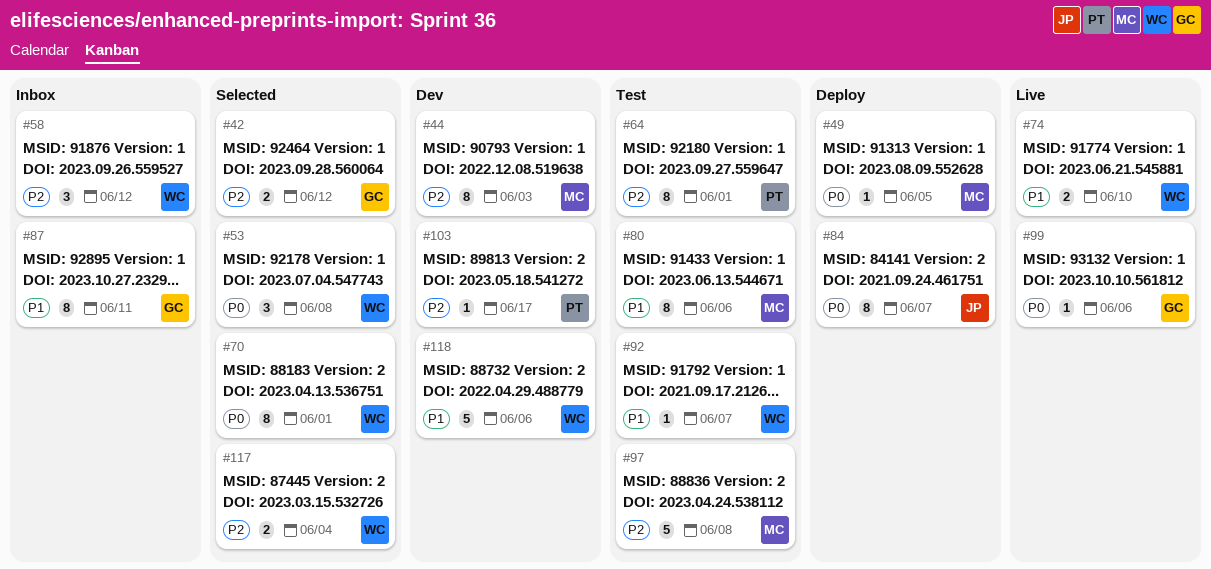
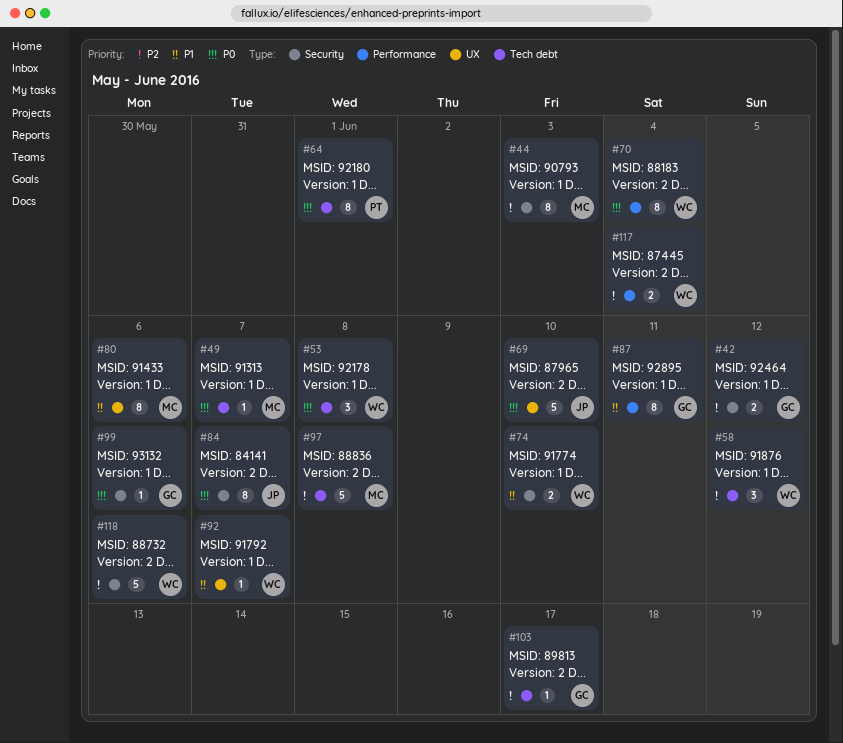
#49, due: Jun 5 -> Jun 7
#64, priority: P2 -> P0
#69: none -> present
#70, due: Jun 1 -> Jun 4
#103, owner: PT -> GC
#118, priority: P1 -> P2

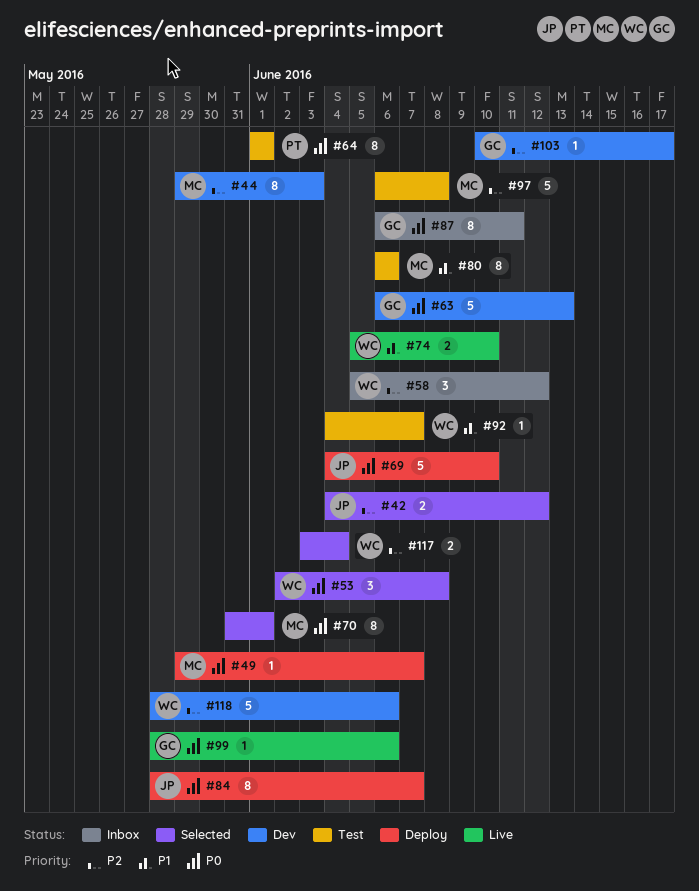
#42, owner: GC -> JP
#63: none -> present
#70, owner: WC -> MC
#70, due: Jun 4 -> Jun 1
#87, priority: P1 -> P0

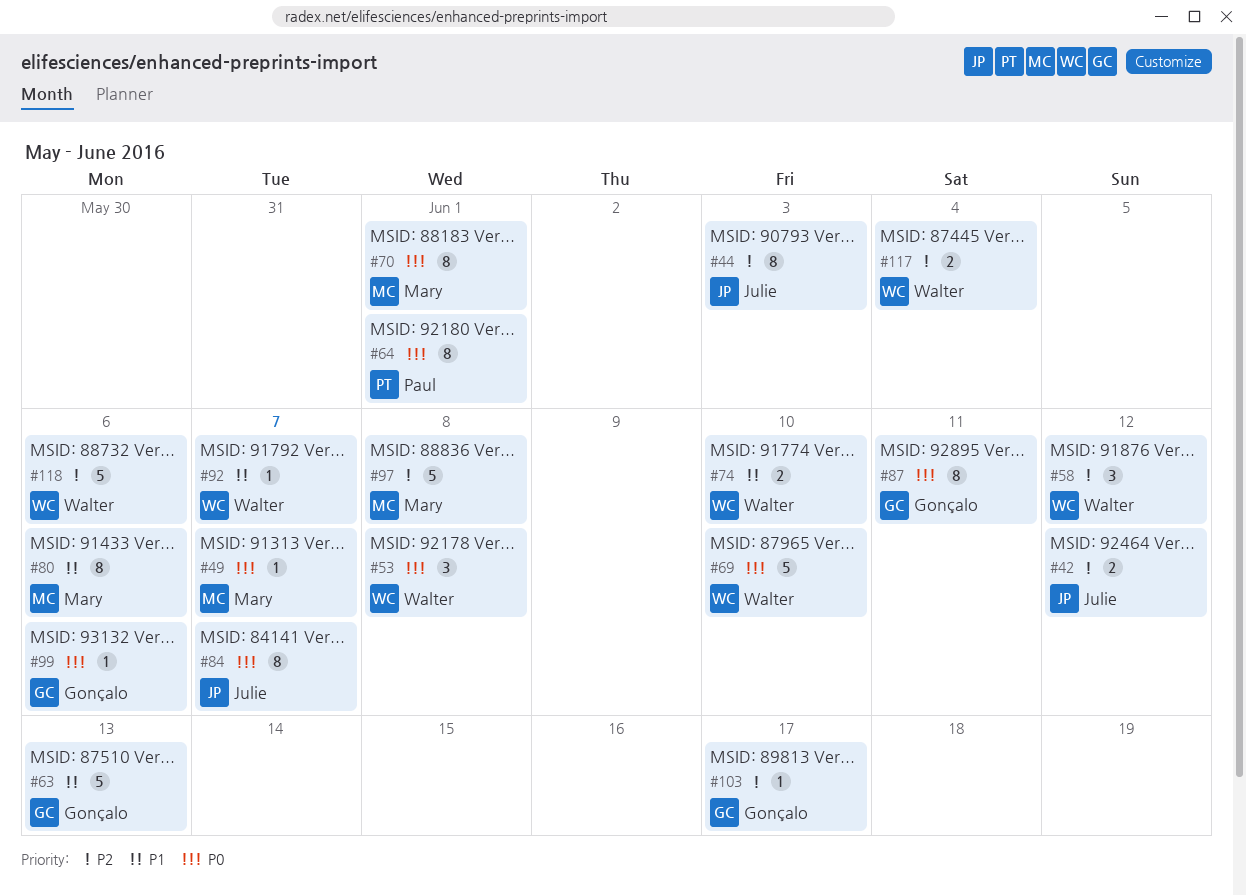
#44, owner: Mary -> Julie
#63, priority: P0 -> P1
#69, owner: Julie -> Walter

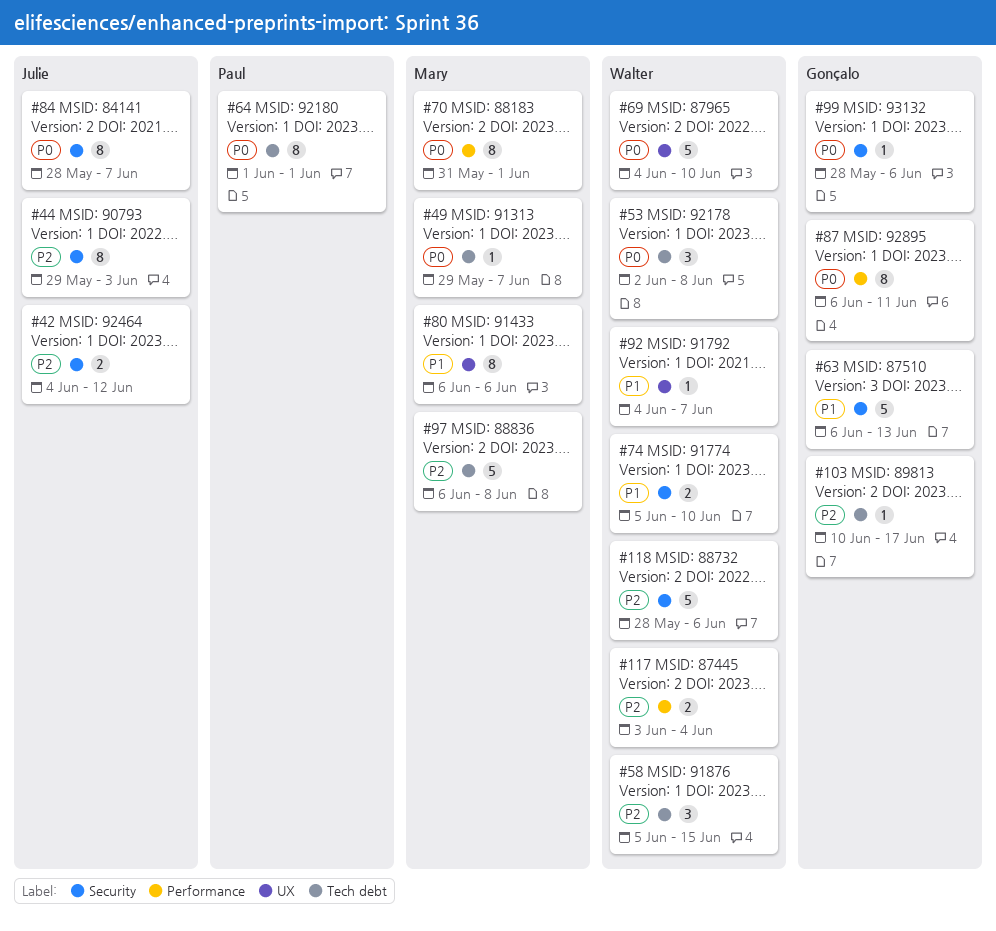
#58, due: Jun 12 -> Jun 15

